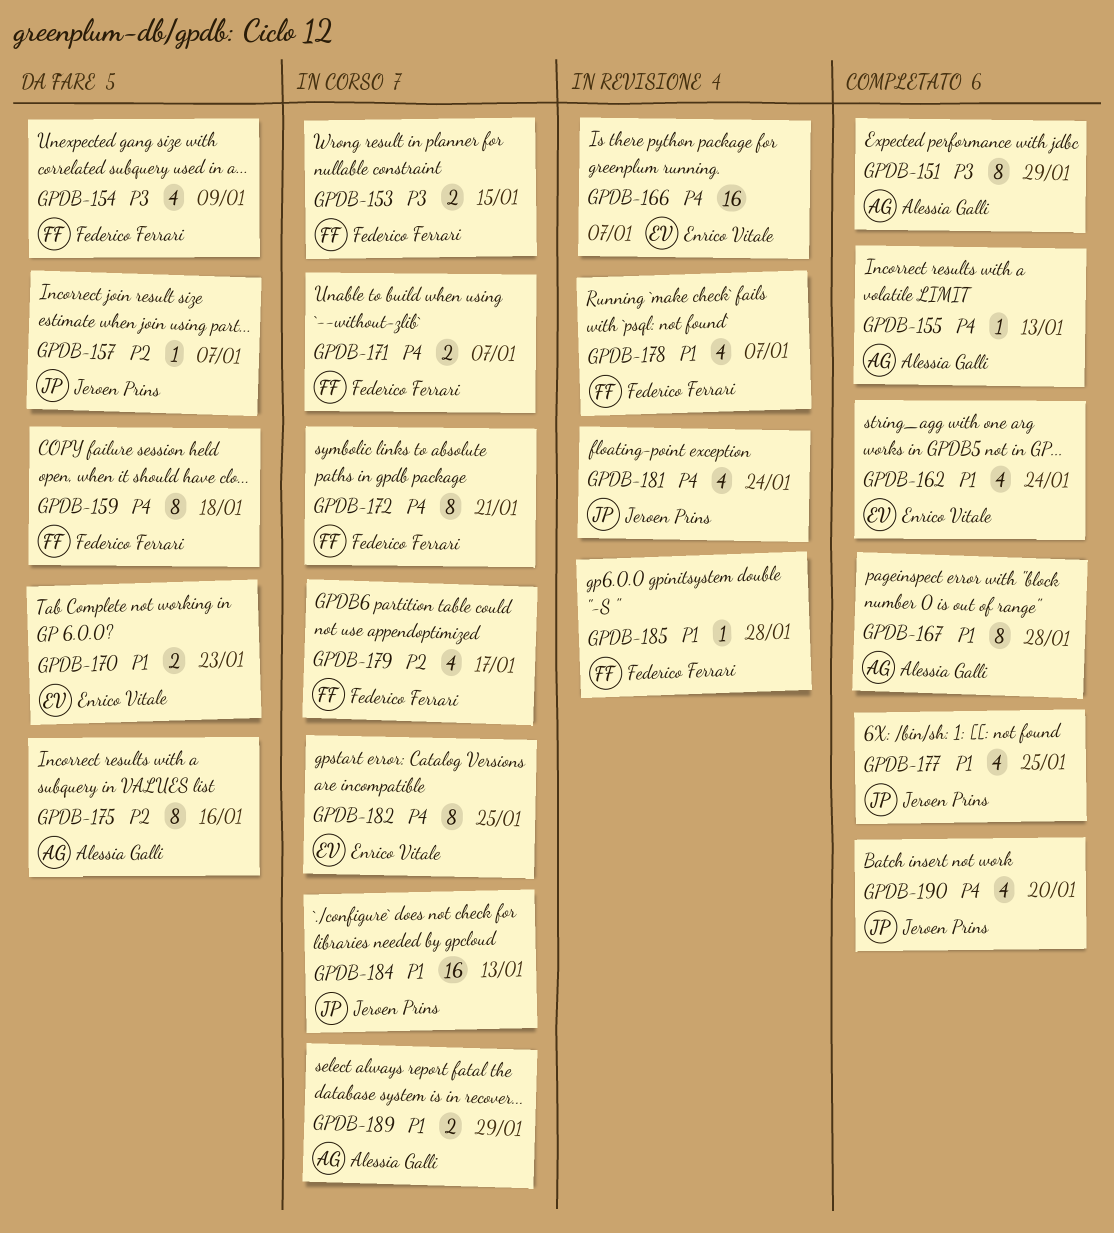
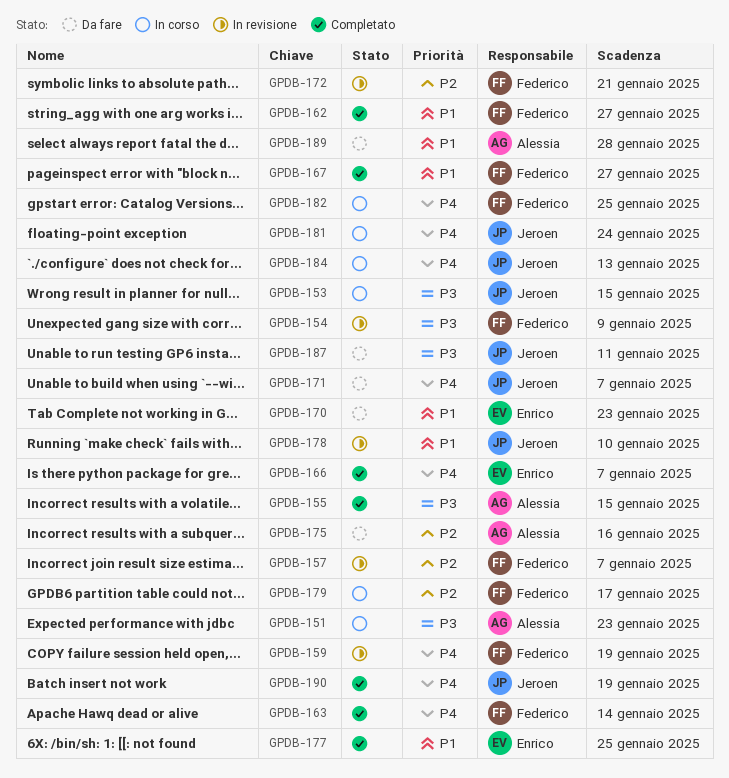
GPDB-151, status: Completato -> In corso
GPDB-151, due: Jan 29 -> Jan 23
GPDB-153, owner: Federico Ferrari -> Jeroen Prins
GPDB-154, status: Da fare -> In revisione
GPDB-155, priority: P4 -> P3
GPDB-155, due: Jan 13 -> Jan 15
GPDB-157, status: Da fare -> In revisione
GPDB-157, owner: Jeroen Prins -> Federico Ferrari
GPDB-159, status: Da fare -> In revisione
GPDB-159, due: Jan 18 -> Jan 19
GPDB-162, owner: Enrico Vitale -> Federico Ferrari
GPDB-162, due: Jan 24 -> Jan 27
GPDB-163: none -> present
GPDB-166, status: In revisione -> Completato
GPDB-167, owner: Alessia Galli -> Federico Ferrari
GPDB-167, due: Jan 28 -> Jan 27
GPDB-171, status: In corso -> Da fare
GPDB-171, owner: Federico Ferrari -> Jeroen Prins
GPDB-172, status: In corso -> In revisione
GPDB-172, priority: P4 -> P2
GPDB-177, owner: Jeroen Prins -> Enrico Vitale
GPDB-178, owner: Federico Ferrari -> Jeroen Prins
GPDB-178, due: Jan 7 -> Jan 10
GPDB-181, status: In revisione -> In corso
GPDB-182, owner: Enrico Vitale -> Federico Ferrari
GPDB-184, priority: P1 -> P4
GPDB-185: present -> none
GPDB-187: none -> present
GPDB-189, status: In corso -> Da fare
GPDB-189, due: Jan 29 -> Jan 28
GPDB-190, due: Jan 20 -> Jan 19

